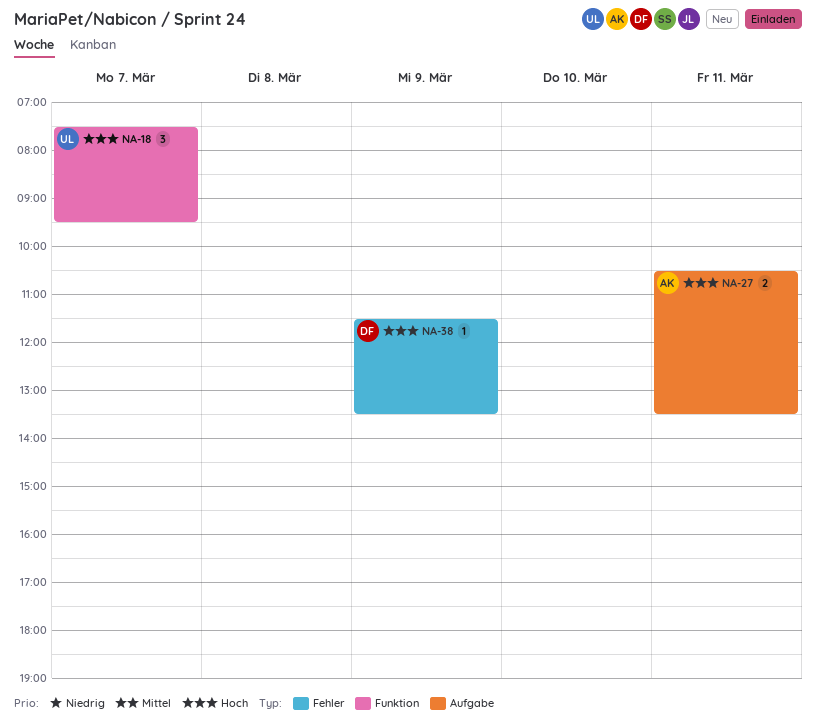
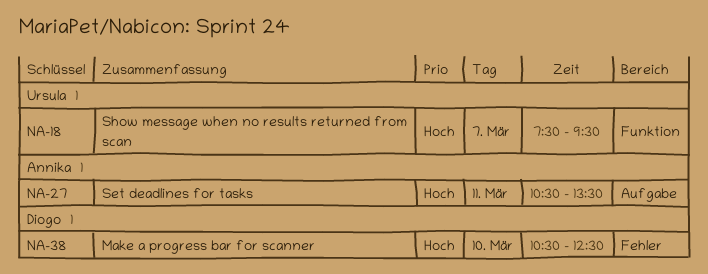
NA-38, day: Mar 9 -> Mar 10
NA-38, begins: 11:30 -> 10:30
NA-38, ends: 13:30 -> 12:30

